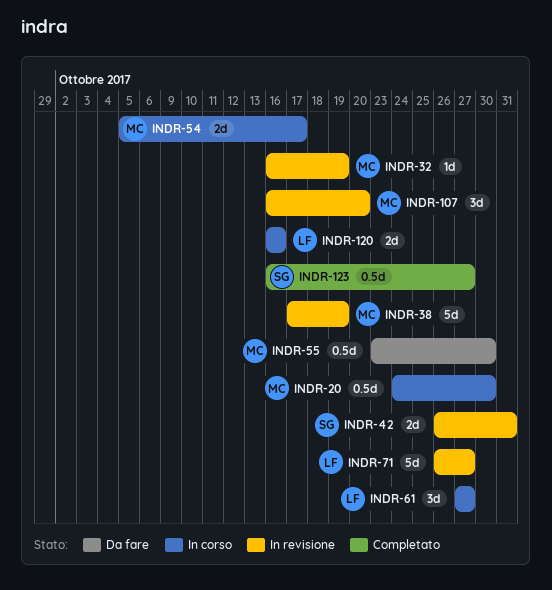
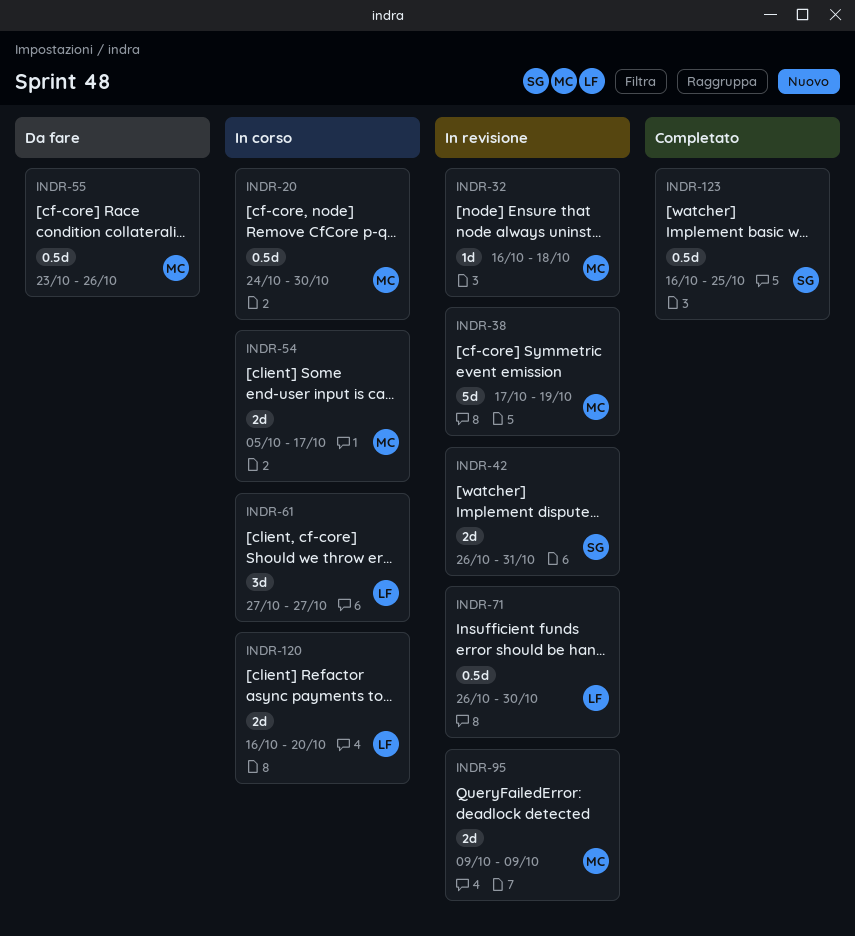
INDR-32, due: Oct 19 -> Oct 18
INDR-55, due: Oct 30 -> Oct 26
INDR-71, estimate: 5d -> 0.5d
INDR-71, due: Oct 27 -> Oct 30
INDR-95: none -> present
INDR-107: present -> none
INDR-120, due: Oct 16 -> Oct 20
INDR-123, due: Oct 27 -> Oct 25

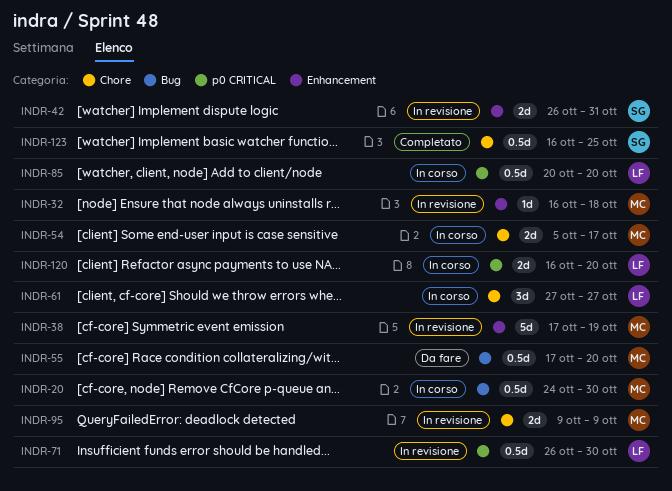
INDR-55, start: Oct 23 -> Oct 17
INDR-55, due: Oct 26 -> Oct 20
INDR-85: none -> present

